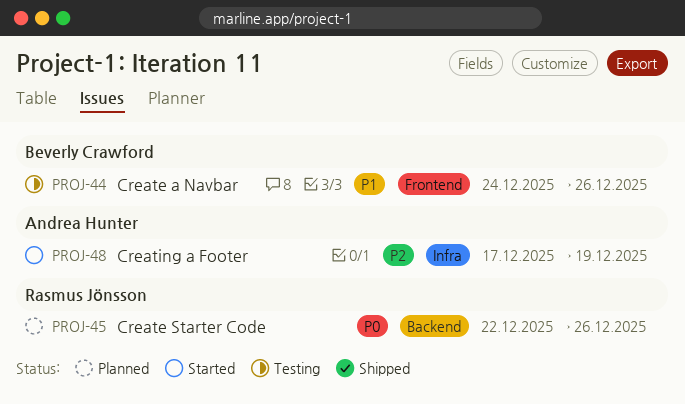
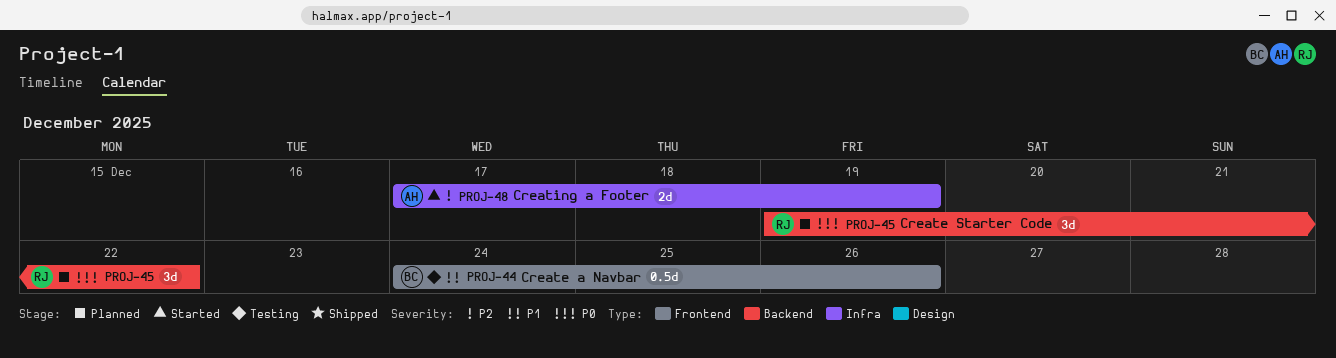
PROJ-45, start: Dec 22 -> Dec 19
PROJ-45, due: Dec 26 -> Dec 22

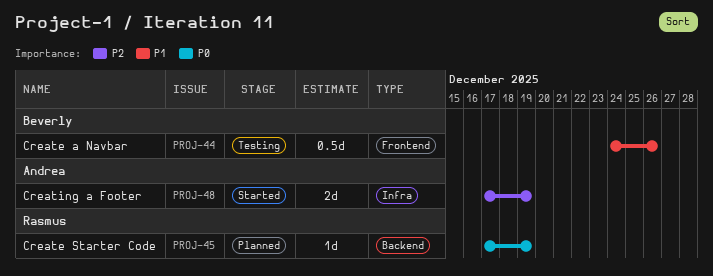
PROJ-45, estimate: 3d -> 1d
PROJ-45, start: Dec 19 -> Dec 17
PROJ-45, due: Dec 22 -> Dec 19

